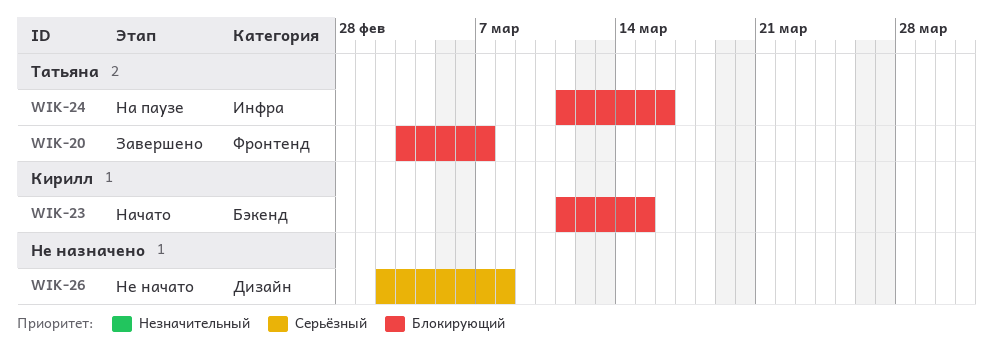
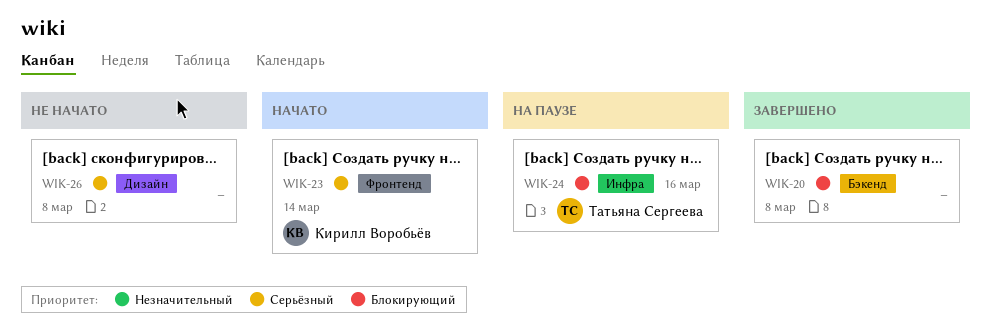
WIK-20, owner: Татьяна Сергеева -> none
WIK-20, label: Фронтенд -> Бэкенд
WIK-20, due: Mar 7 -> Mar 8
WIK-23, priority: Блокирующий -> Серьёзный
WIK-23, label: Бэкенд -> Фронтенд
WIK-23, due: Mar 15 -> Mar 14

